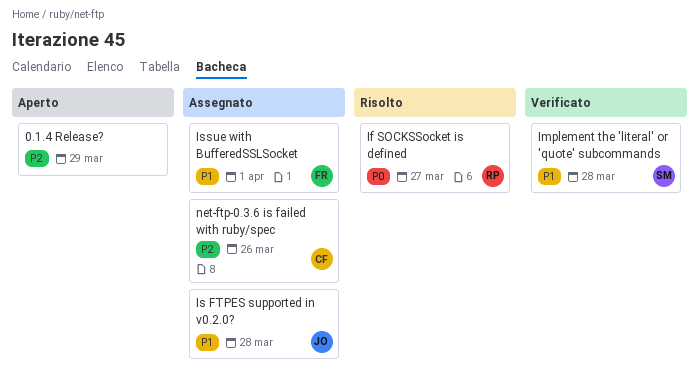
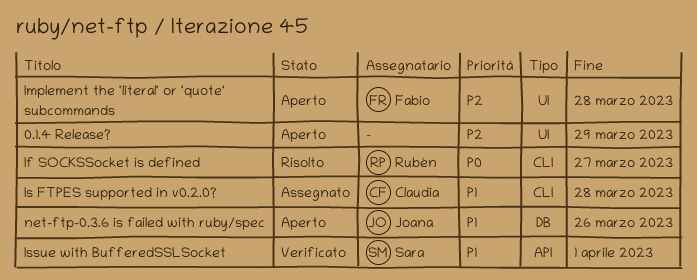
Implement the 'literal' or 'quote' subcommands, status: Verificato -> Aperto
Implement the 'literal' or 'quote' subcommands, owner: Sara -> Fabio
Implement the 'literal' or 'quote' subcommands, priority: P1 -> P2
Is FTPES supported in v0.2.0?, owner: Joana -> Claudia
Issue with BufferedSSLSocket, status: Assegnato -> Verificato
Issue with BufferedSSLSocket, owner: Fabio -> Sara
net-ftp-0.3.6 is failed with ruby/spec, status: Assegnato -> Aperto
net-ftp-0.3.6 is failed with ruby/spec, owner: Claudia -> Joana
net-ftp-0.3.6 is failed with ruby/spec, priority: P2 -> P1

